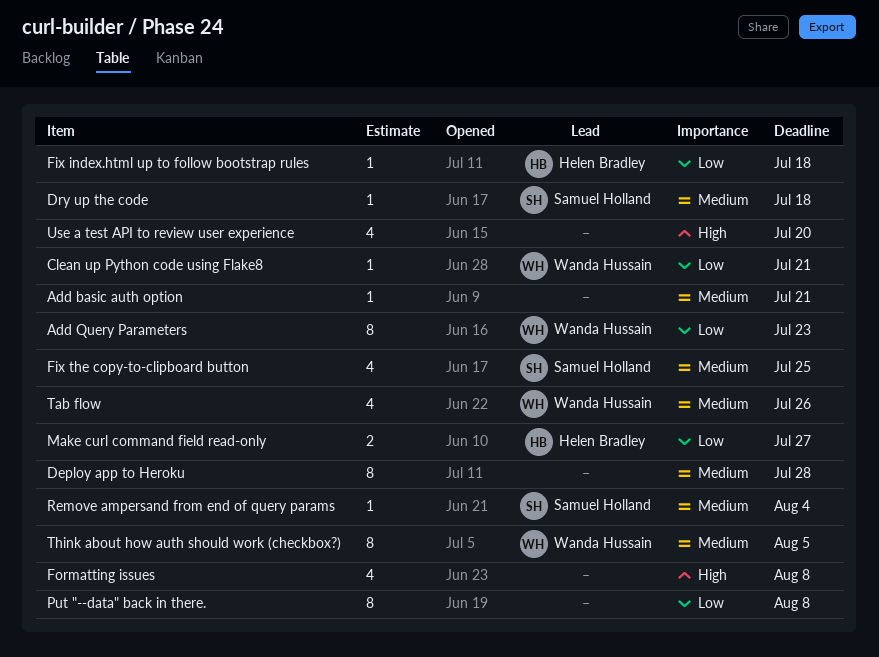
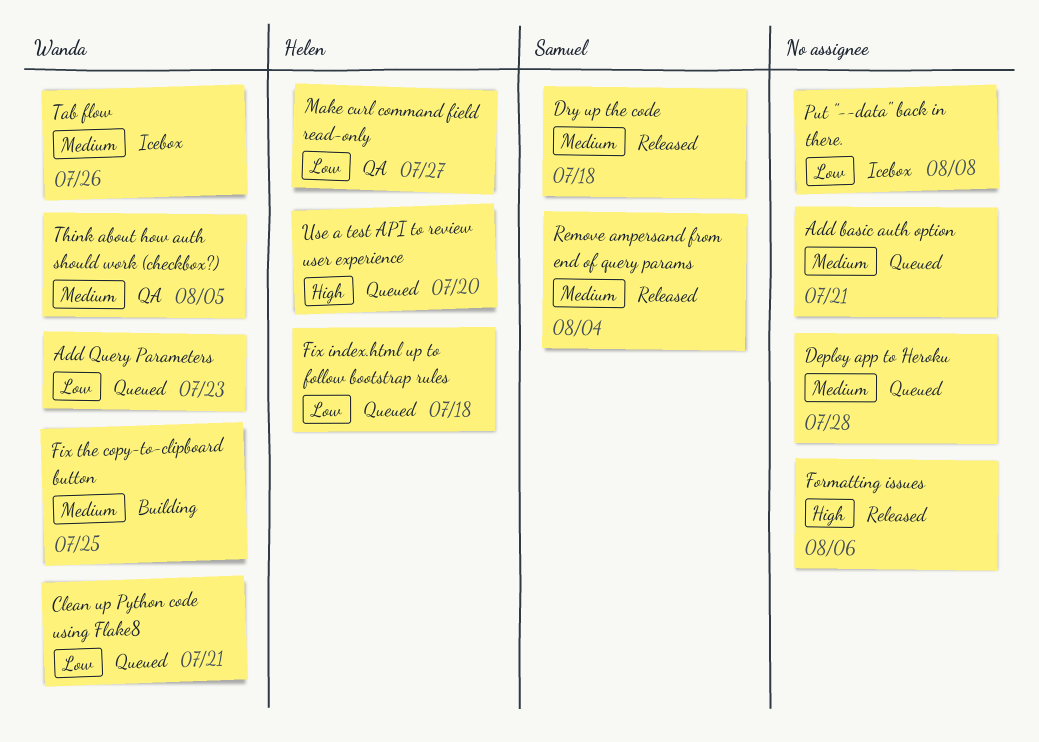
Fix the copy-to-clipboard button, owner: Samuel Holland -> Wanda Hussain
Formatting issues, due: Aug 8 -> Aug 6
Use a test API to review user experience, owner: none -> Helen Bradley

